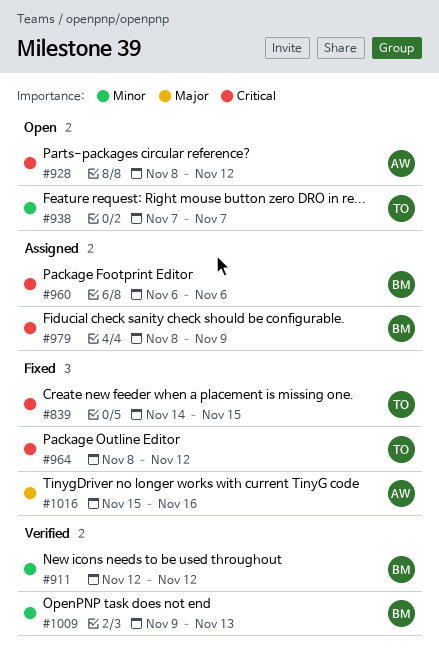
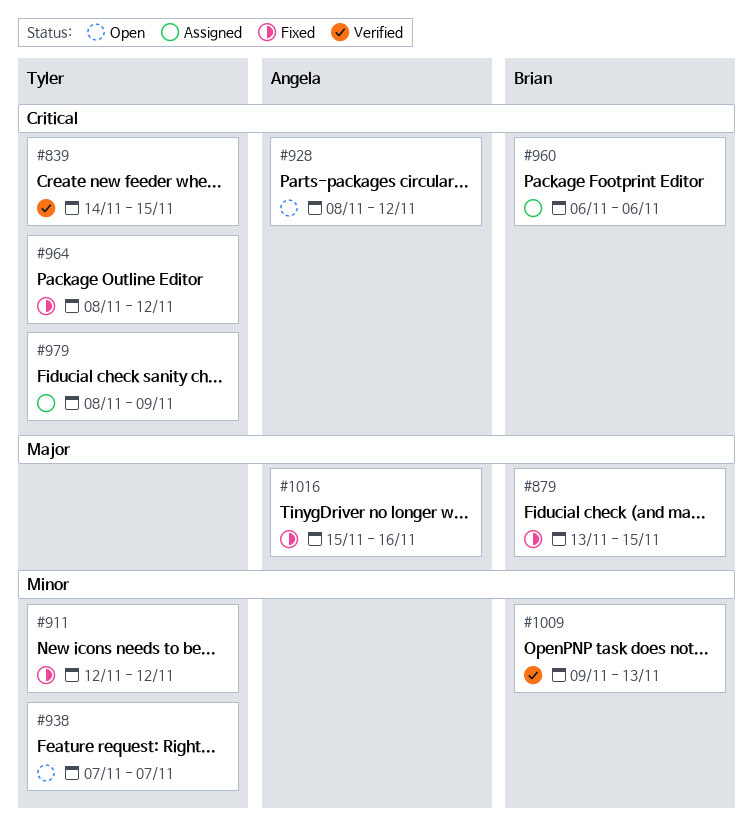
#839, status: Fixed -> Verified
#879: none -> present
#911, status: Verified -> Fixed
#911, owner: Brian -> Tyler
#979, owner: Brian -> Tyler

